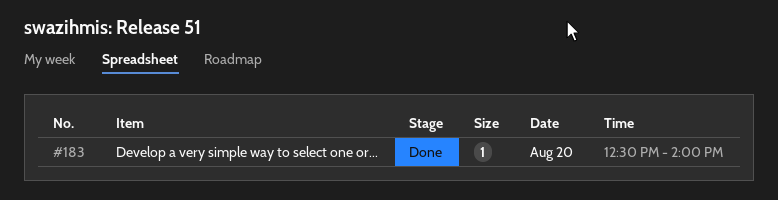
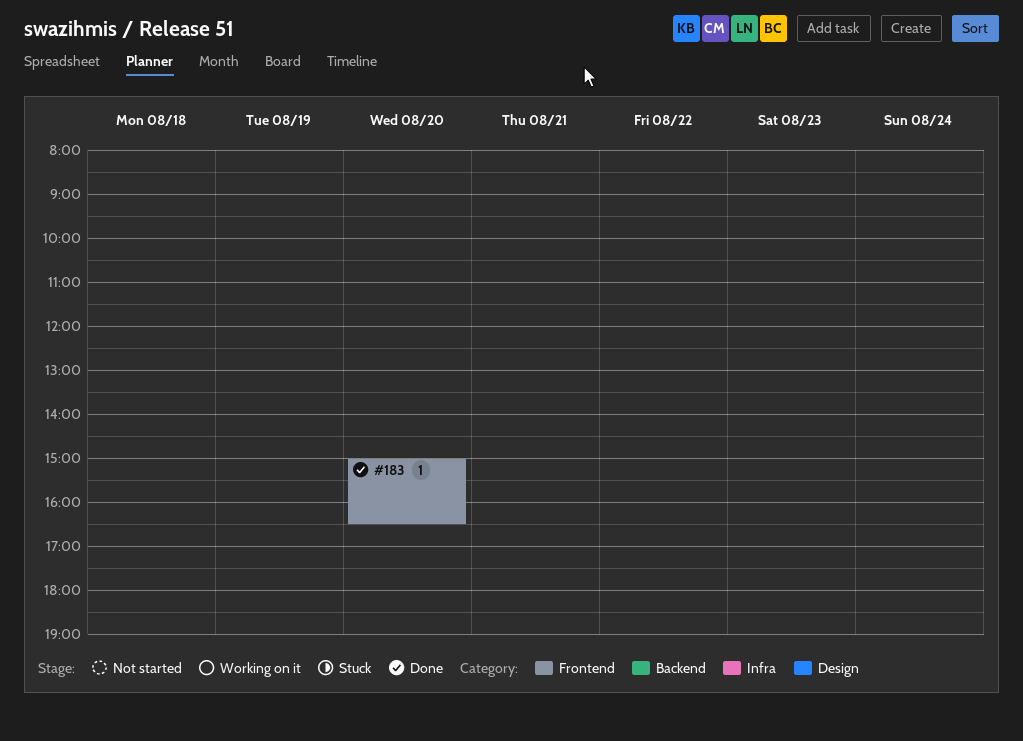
#183, begins: 12:30 -> 15:00
#183, ends: 14:00 -> 16:30

